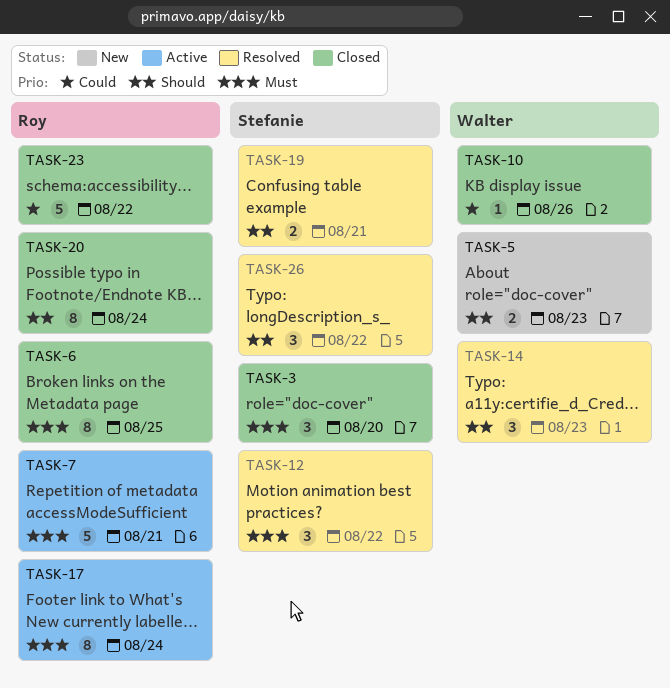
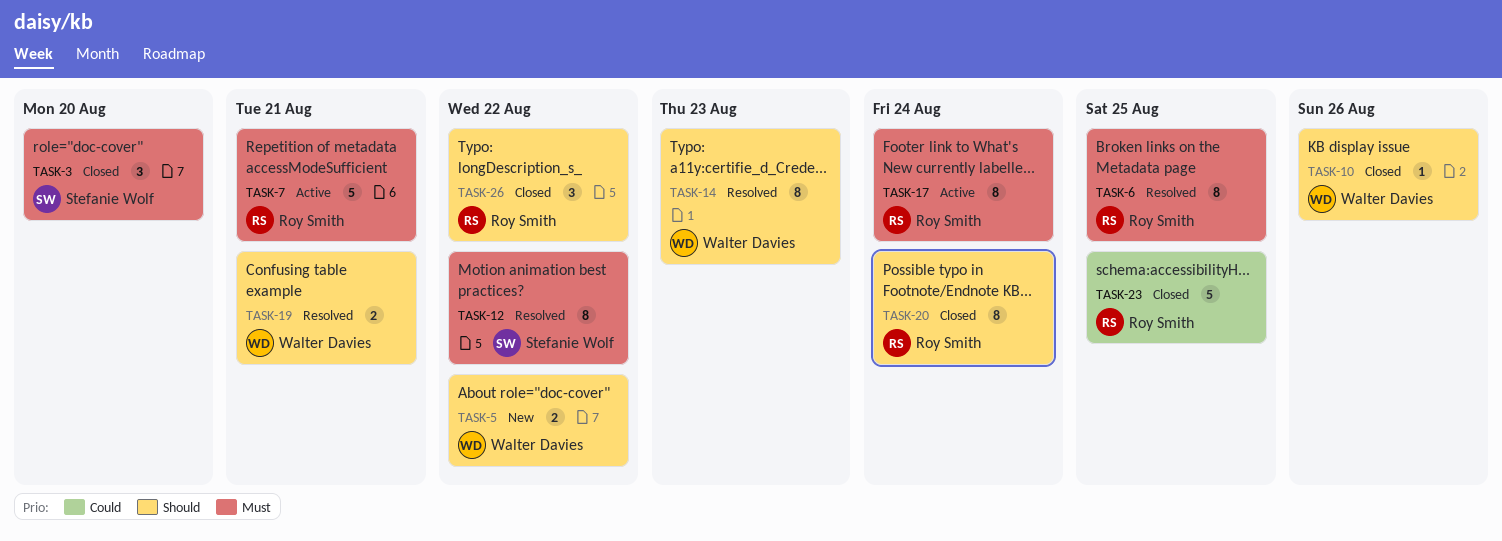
TASK-5, due: Aug 23 -> Aug 22
TASK-6, status: Closed -> Resolved
TASK-10, priority: Could -> Should
TASK-12, estimate: 3 -> 8
TASK-14, estimate: 3 -> 8
TASK-19, owner: Stefanie Wolf -> Walter Davies
TASK-23, due: Aug 22 -> Aug 25
TASK-26, status: Resolved -> Closed
TASK-26, owner: Stefanie Wolf -> Roy Smith

